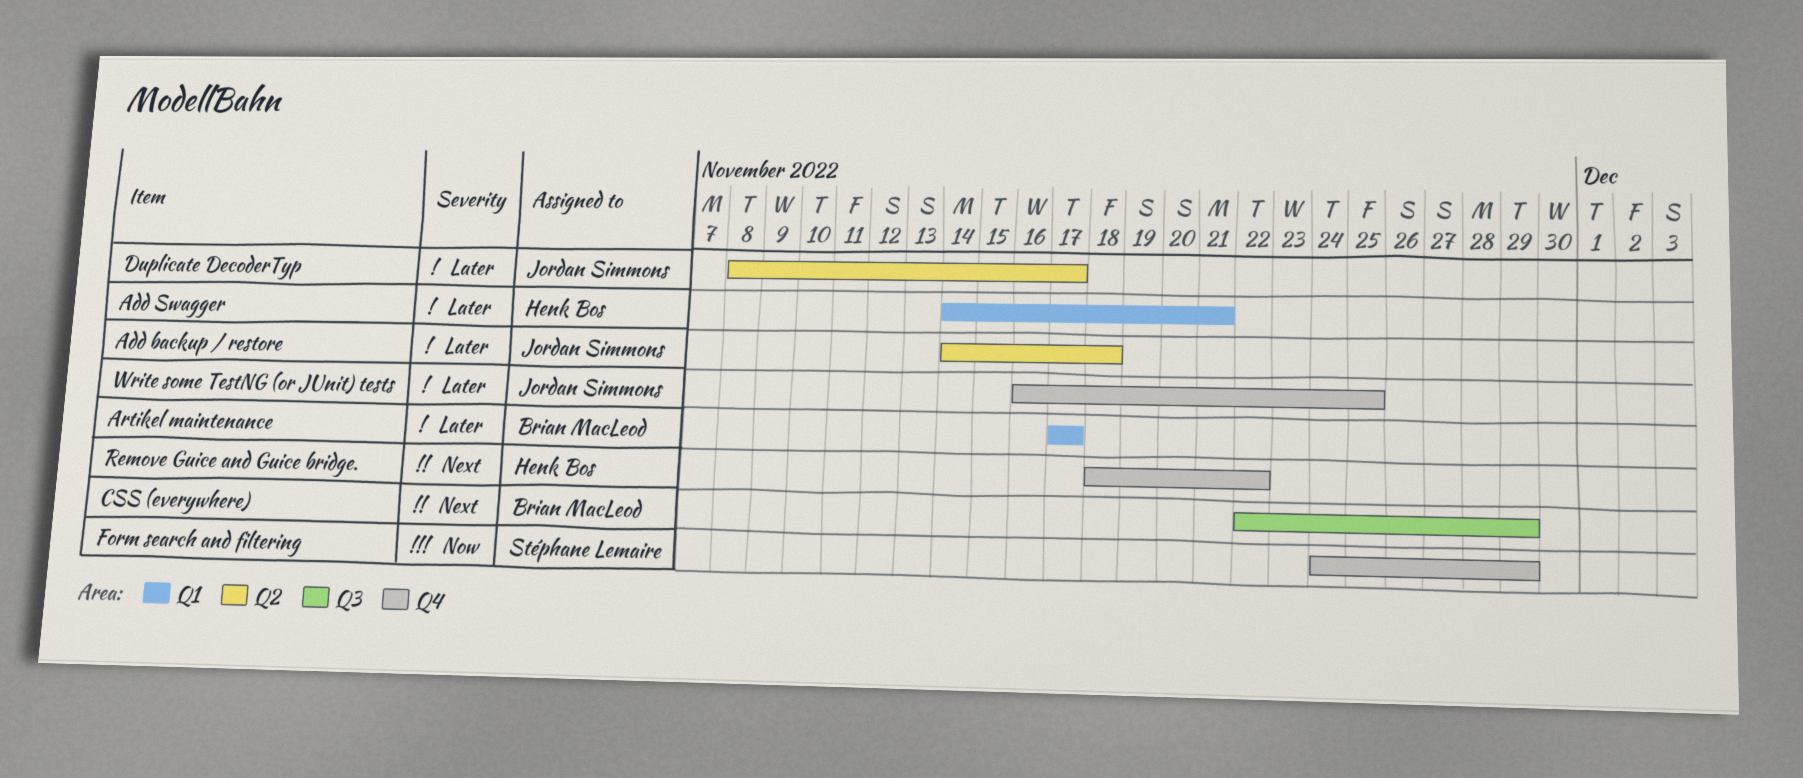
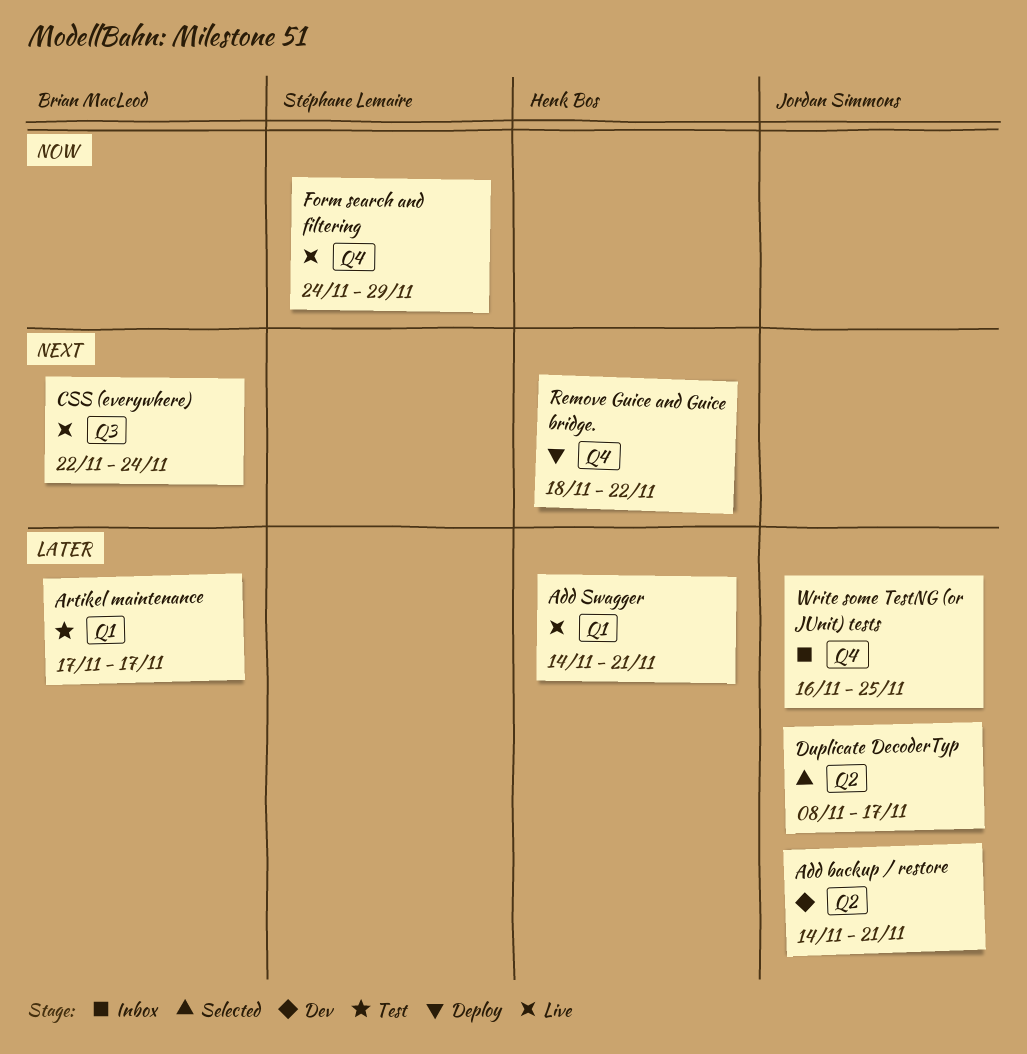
Add backup / restore, due: Nov 18 -> Nov 21
CSS (everywhere), due: Nov 29 -> Nov 24

